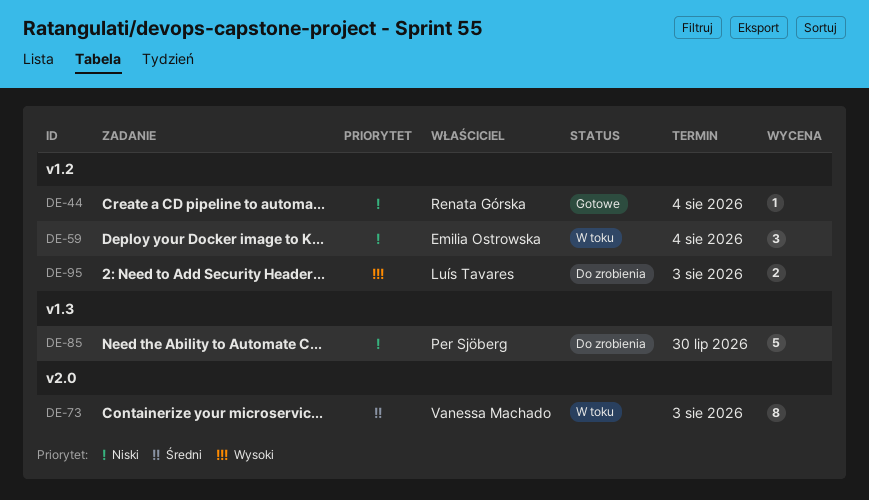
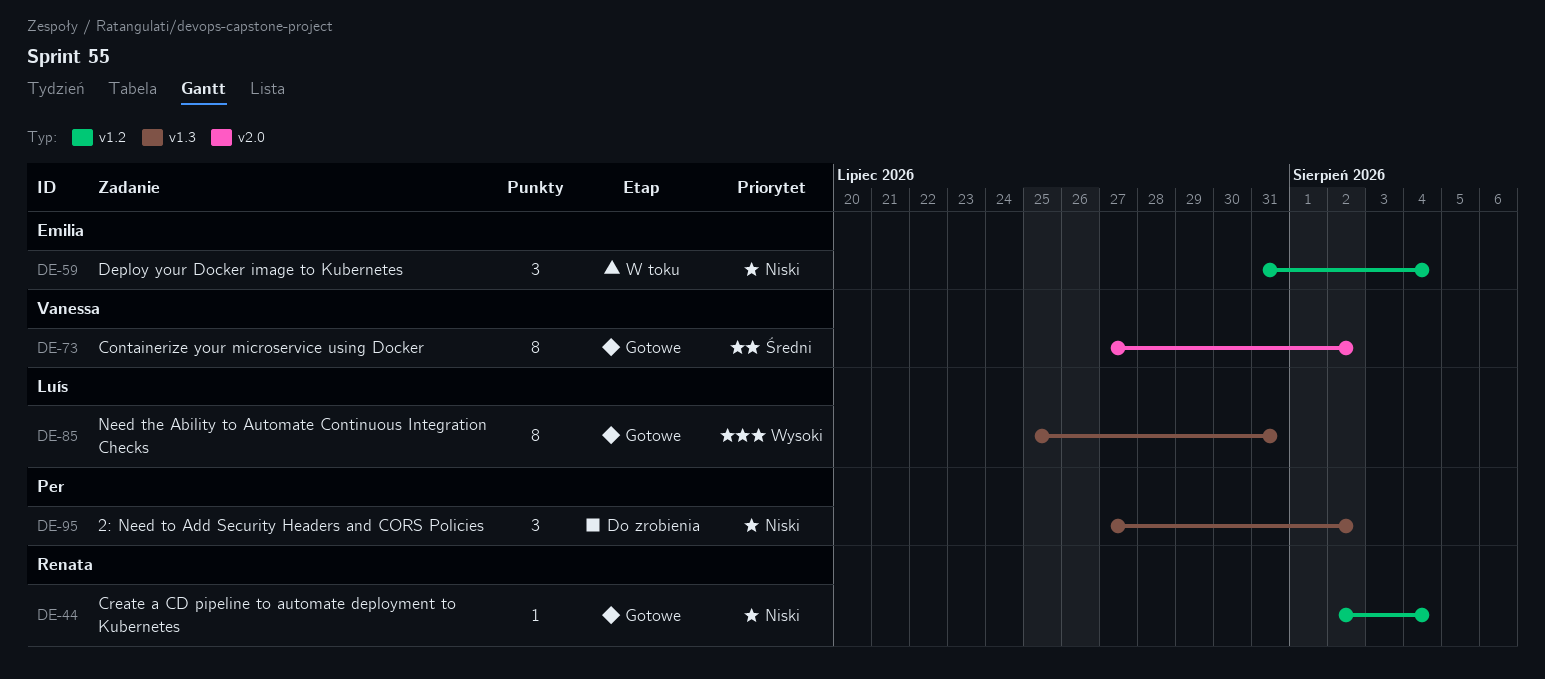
DE-73, status: W toku -> Gotowe
DE-73, due: Aug 3 -> Aug 2
DE-85, status: Do zrobienia -> Gotowe
DE-85, owner: Per Sjöberg -> Luís Tavares
DE-85, priority: Niski -> Wysoki
DE-85, estimate: 5 -> 8
DE-85, due: Jul 30 -> Jul 31
DE-95, owner: Luís Tavares -> Per Sjöberg
DE-95, priority: Wysoki -> Niski
DE-95, label: v1.2 -> v1.3
DE-95, estimate: 2 -> 3
DE-95, due: Aug 3 -> Aug 2

